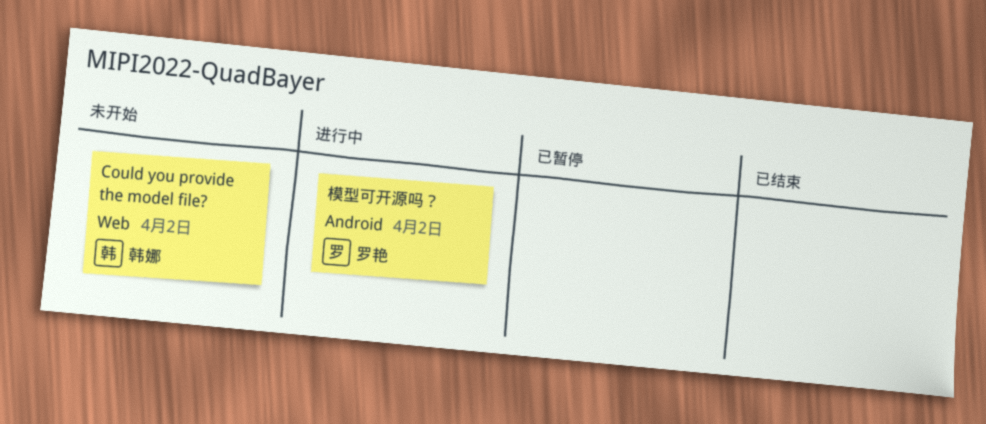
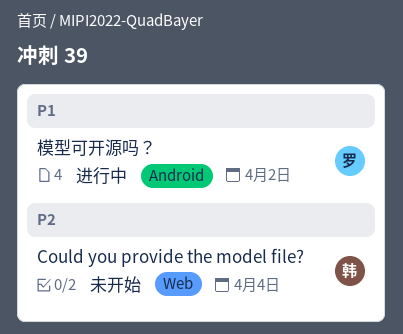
Could you provide the model file?, due: Apr 2 -> Apr 4

